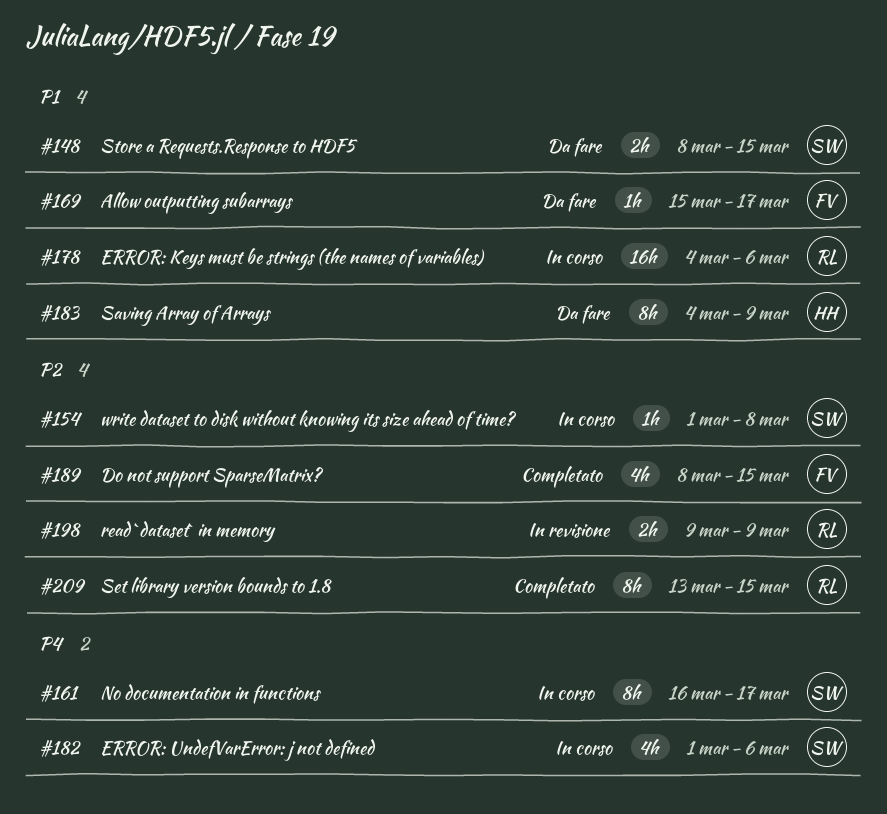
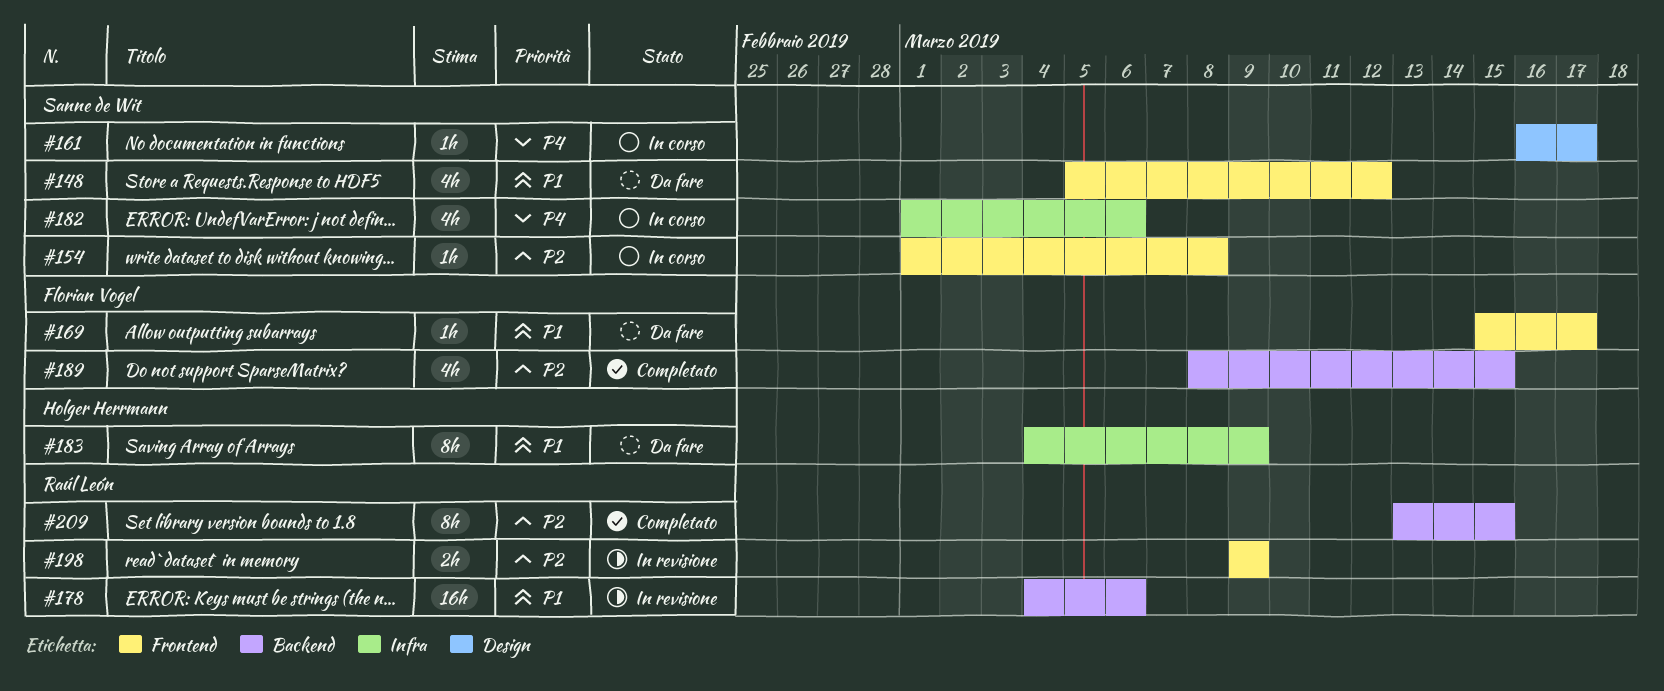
#148, estimate: 2h -> 4h
#148, start: Mar 8 -> Mar 5
#148, due: Mar 15 -> Mar 12
#161, estimate: 8h -> 1h
#178, status: In corso -> In revisione

